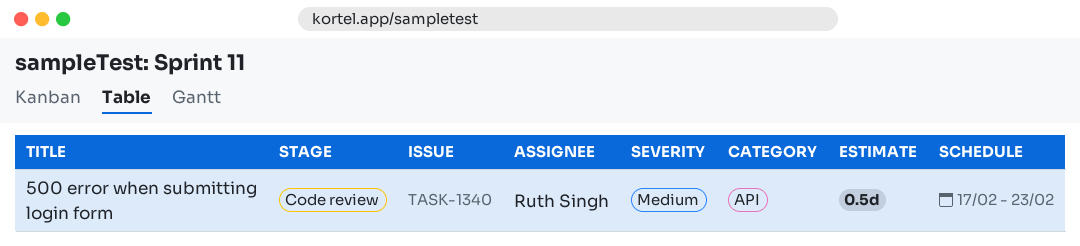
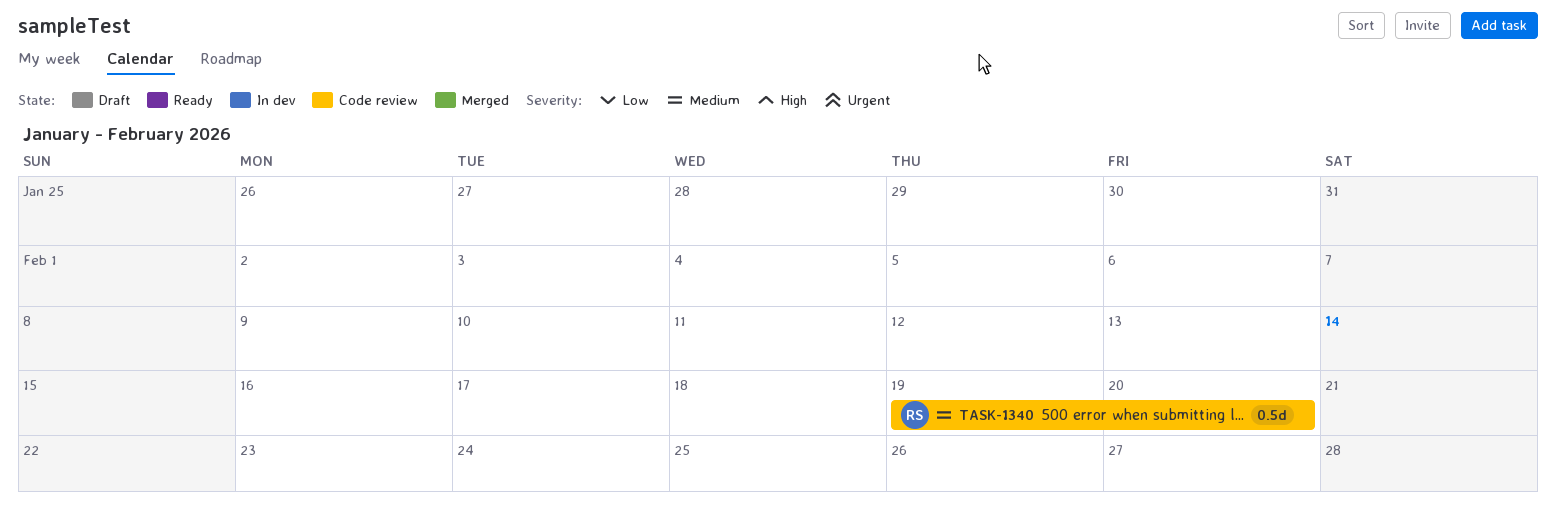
TASK-1340, start: Feb 17 -> Feb 19
TASK-1340, due: Feb 23 -> Feb 20

